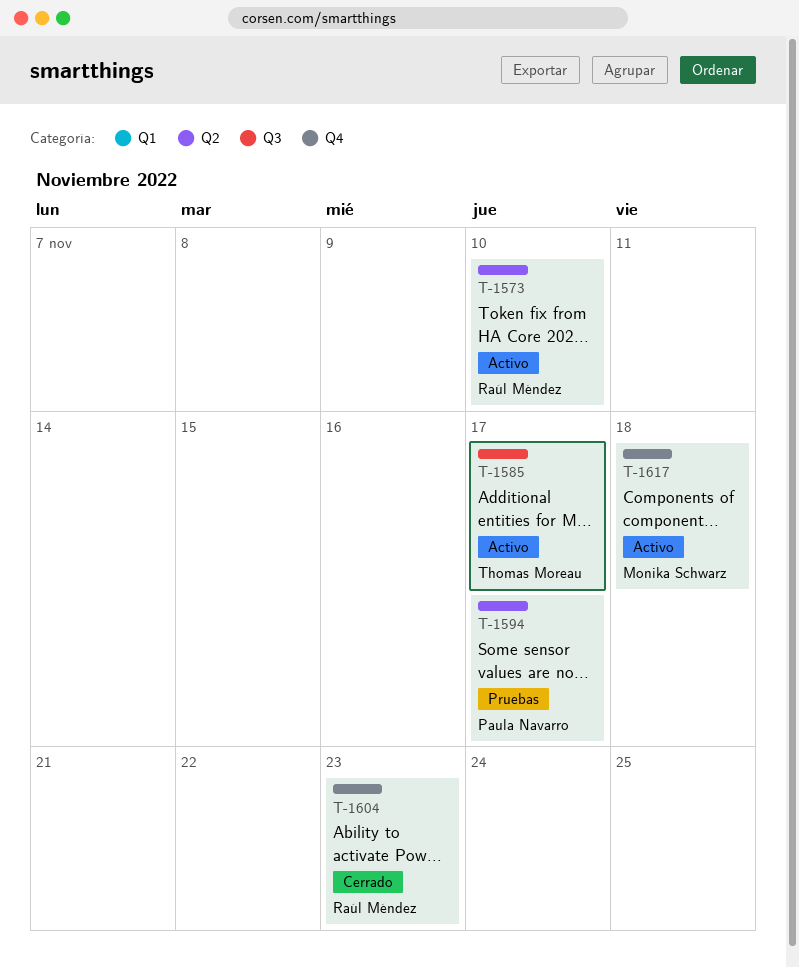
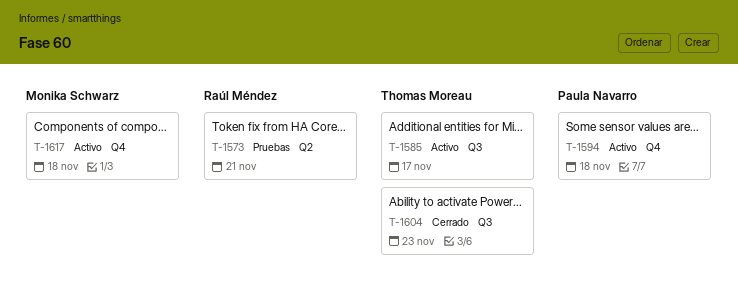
T-1573, status: Activo -> Pruebas
T-1573, due: Nov 10 -> Nov 21
T-1594, status: Pruebas -> Activo
T-1594, label: Q2 -> Q4
T-1594, due: Nov 17 -> Nov 18
T-1604, owner: Raúl Méndez -> Thomas Moreau
T-1604, label: Q4 -> Q3

